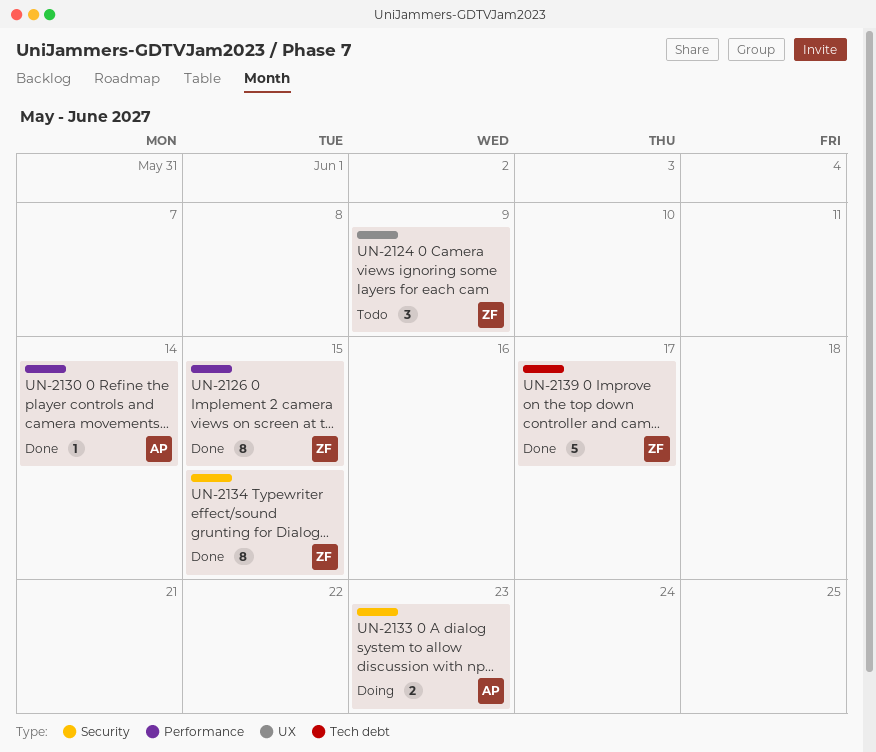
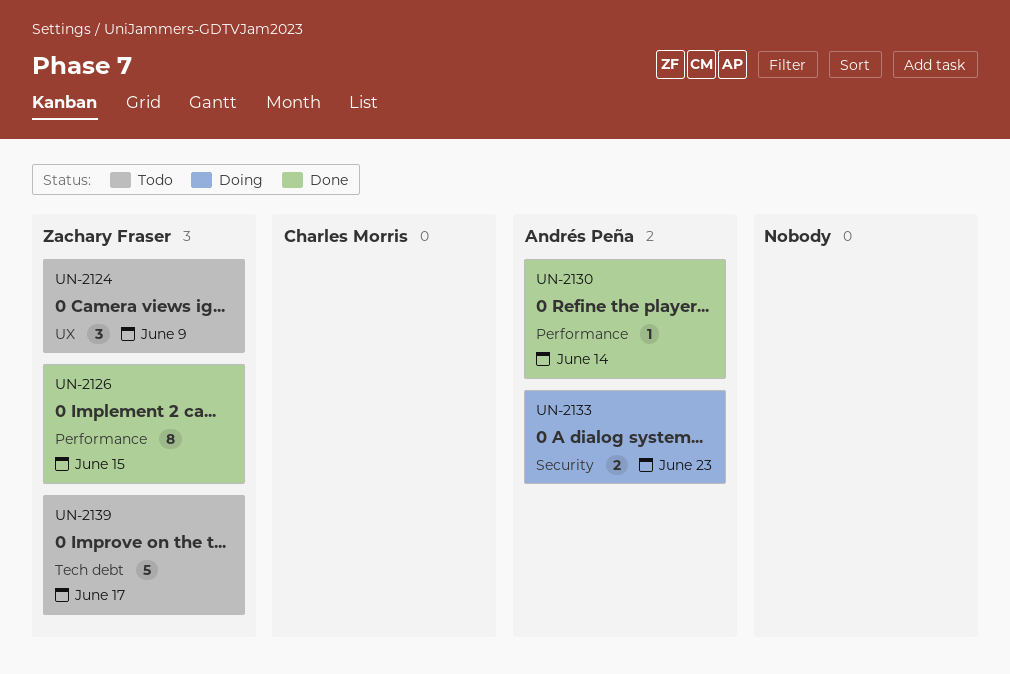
UN-2134: present -> none
UN-2139, status: Done -> Todo

